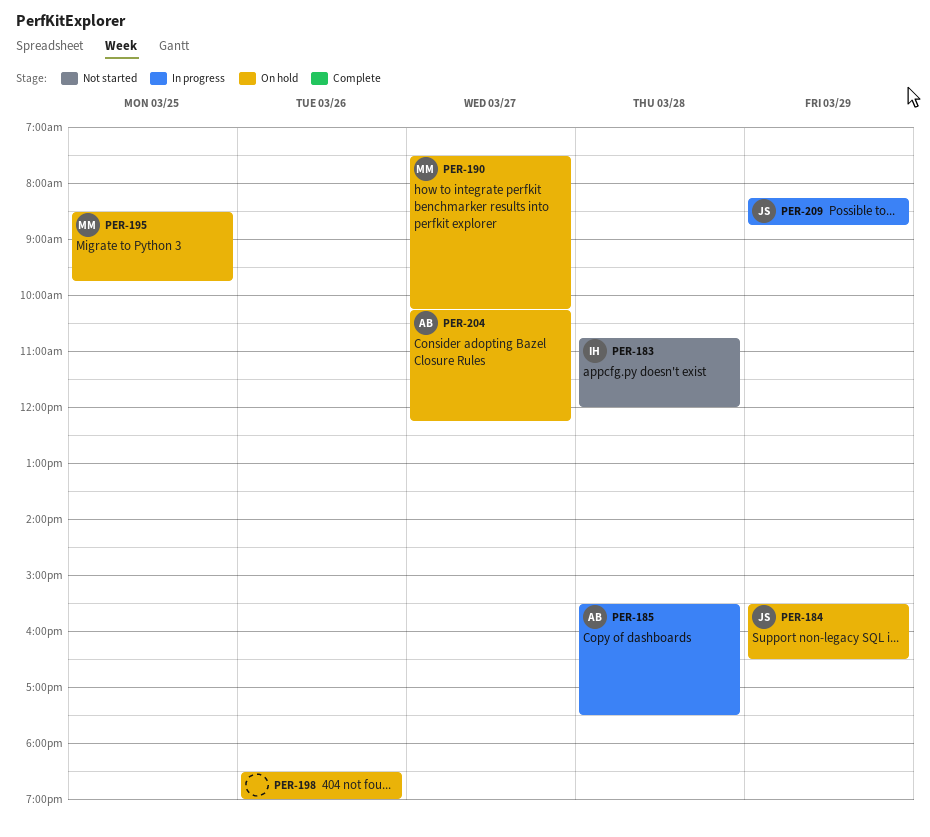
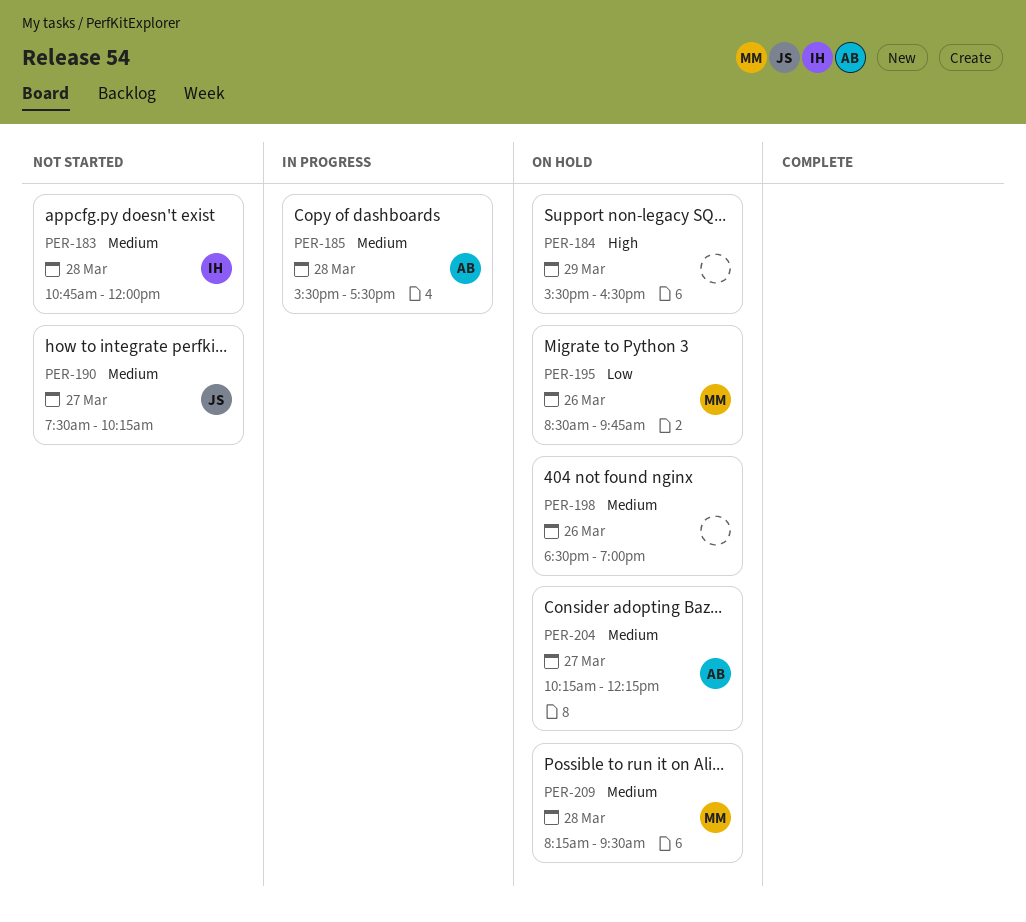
PER-184, owner: JS -> none
PER-190, status: On hold -> Not started
PER-190, owner: MM -> JS
PER-195, day: Mar 25 -> Mar 26
PER-209, status: In progress -> On hold
PER-209, owner: JS -> MM
PER-209, day: Mar 29 -> Mar 28
PER-209, ends: 08:45 -> 09:30

